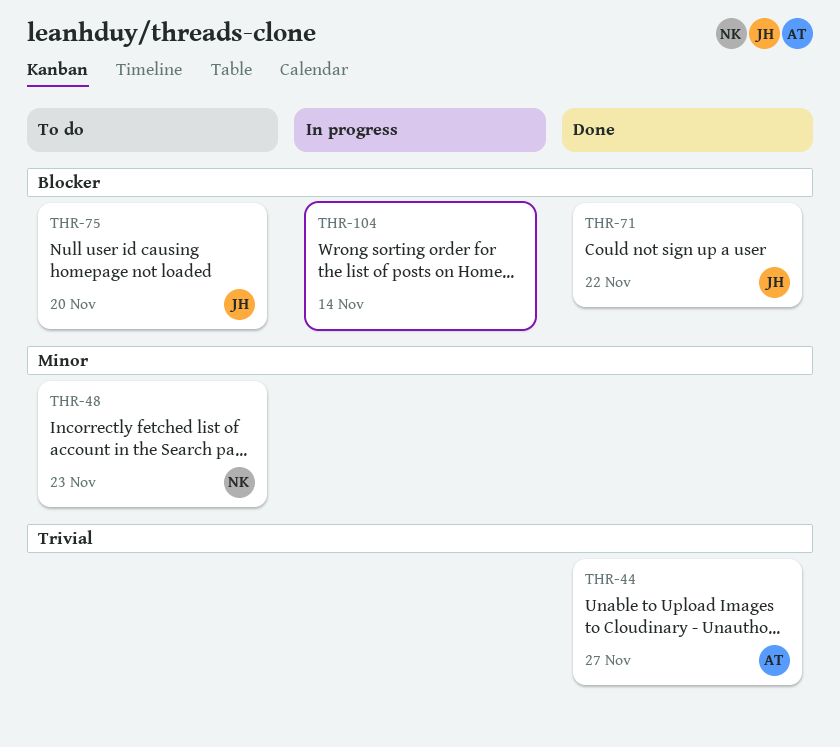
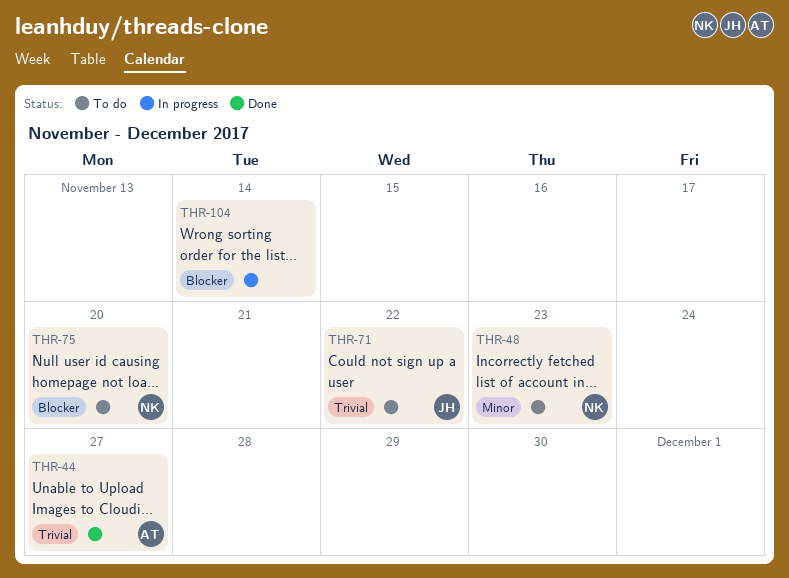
THR-71, status: Done -> To do
THR-71, priority: Blocker -> Trivial
THR-75, owner: JH -> NK

